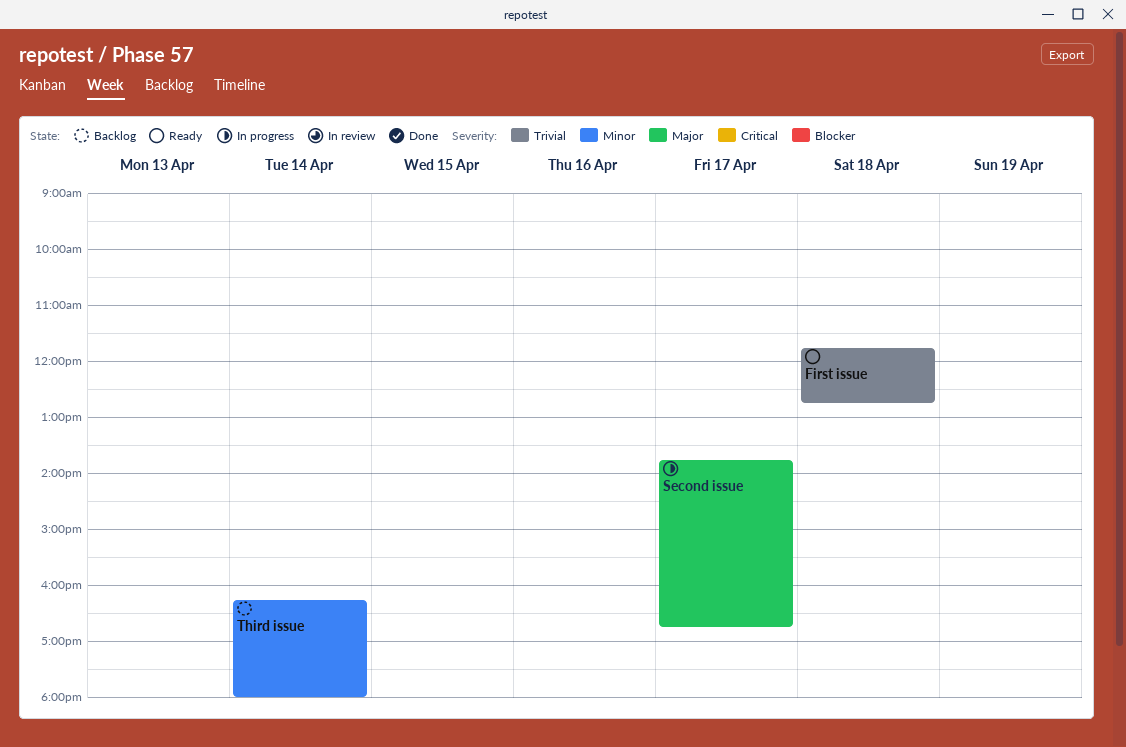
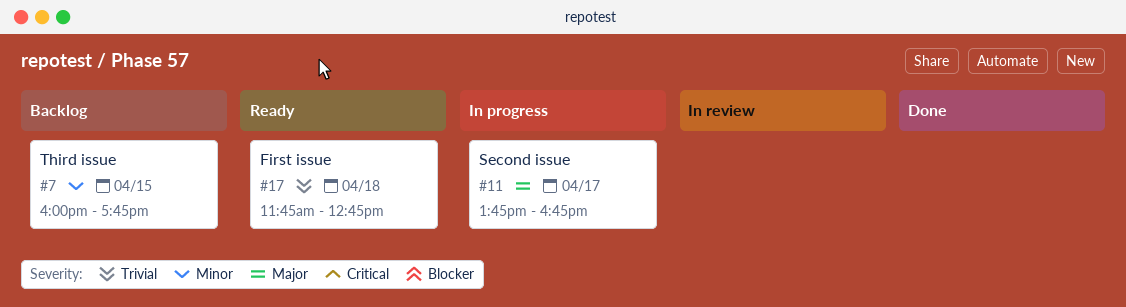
Third issue, day: Apr 14 -> Apr 15
Third issue, begins: 16:15 -> 16:00
Third issue, ends: 18:00 -> 17:45

